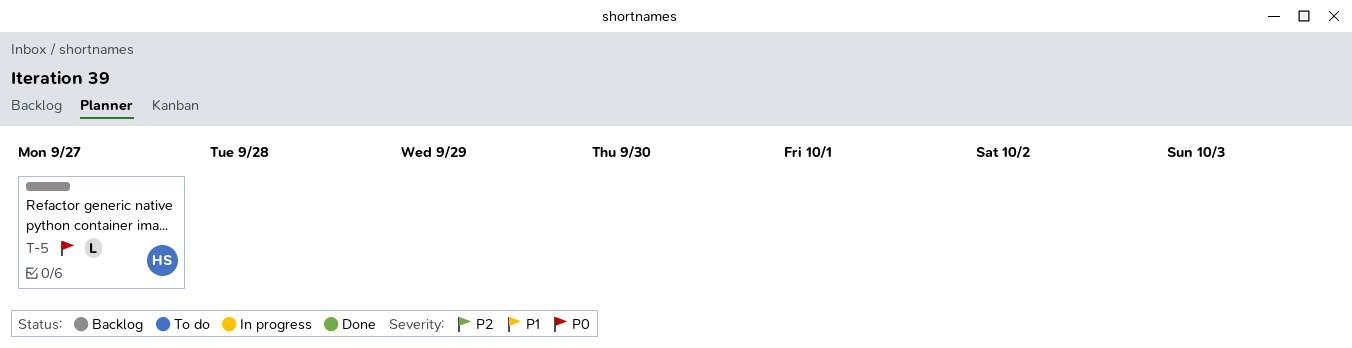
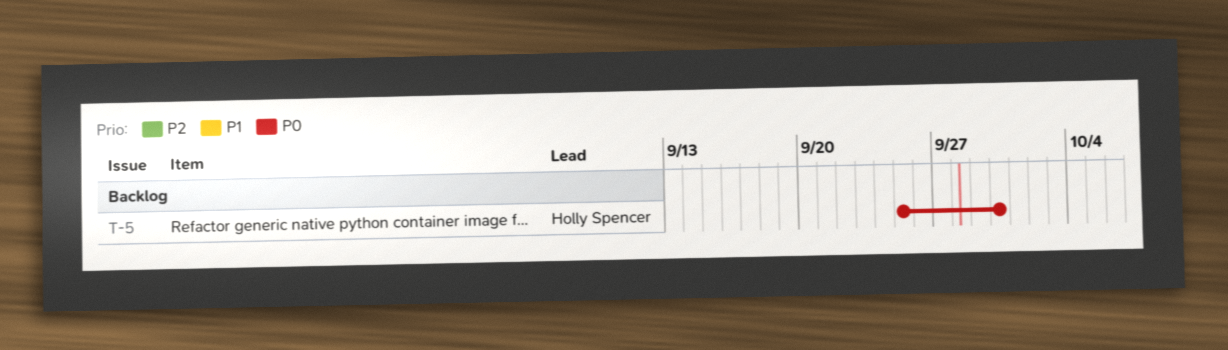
T-5, due: Sep 27 -> Sep 30

